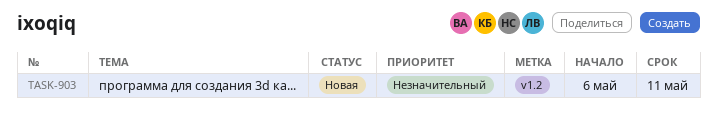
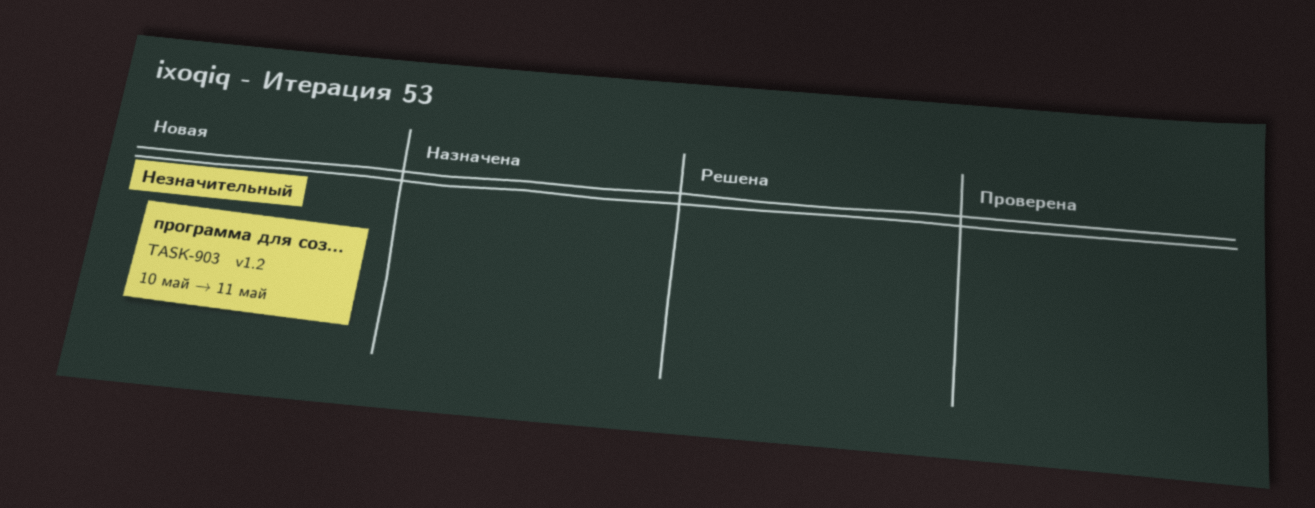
TASK-903, start: May 6 -> May 10

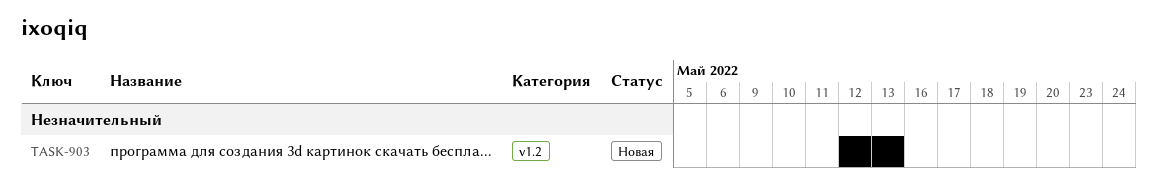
TASK-903, start: May 10 -> May 12
TASK-903, due: May 11 -> May 13

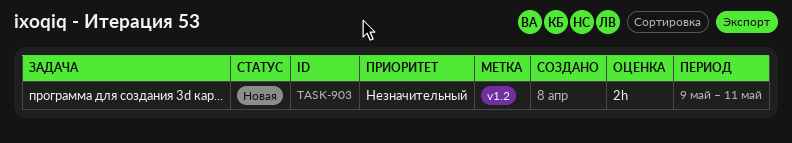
TASK-903, start: May 12 -> May 9
TASK-903, due: May 13 -> May 11

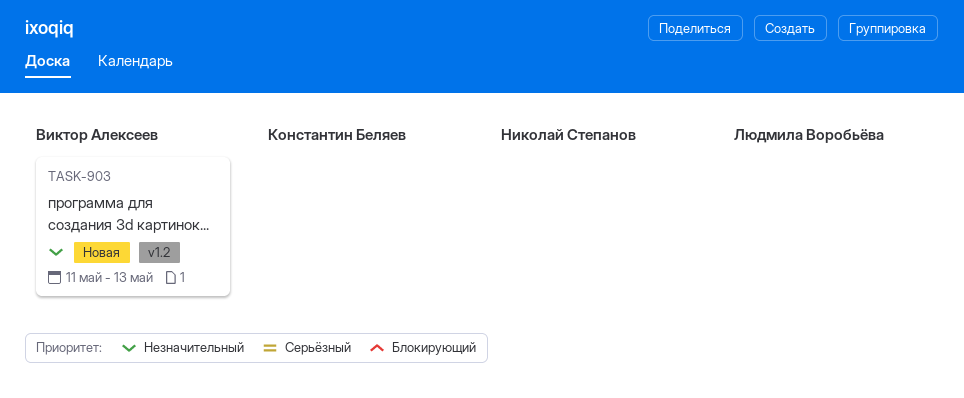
TASK-903, start: May 9 -> May 11
TASK-903, due: May 11 -> May 13

